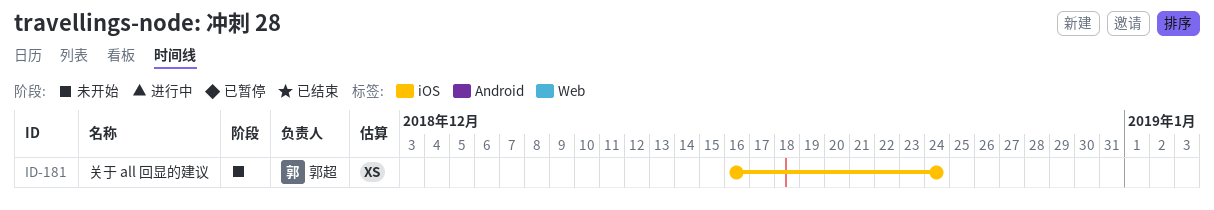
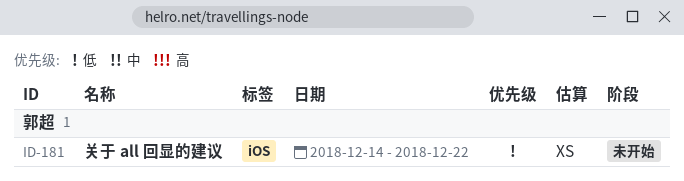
ID-181, start: Dec 16 -> Dec 14
ID-181, due: Dec 24 -> Dec 22

